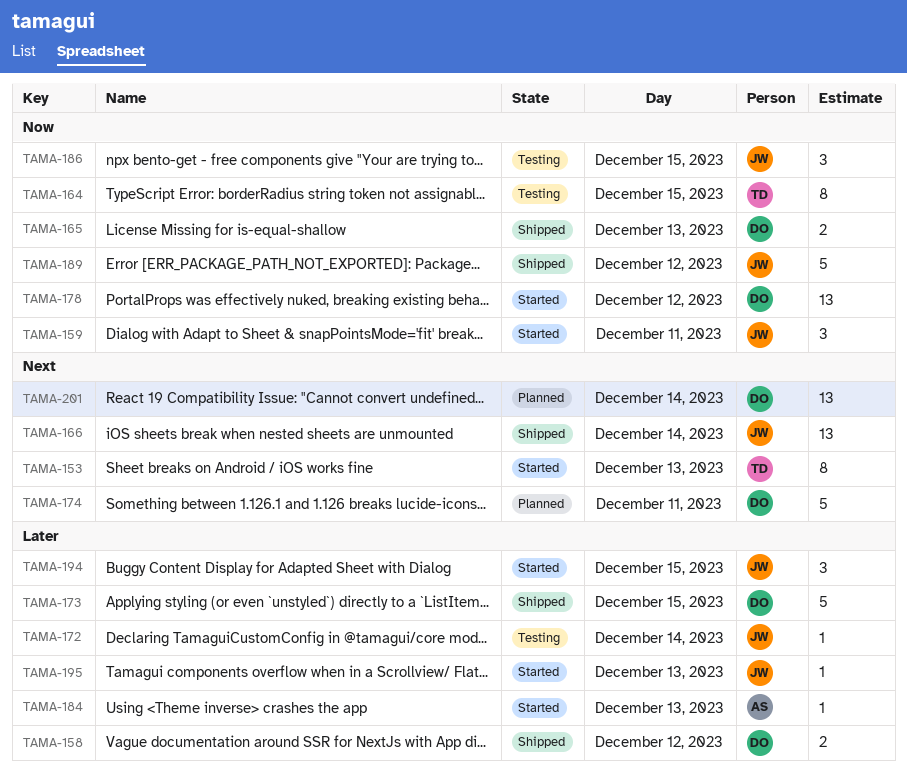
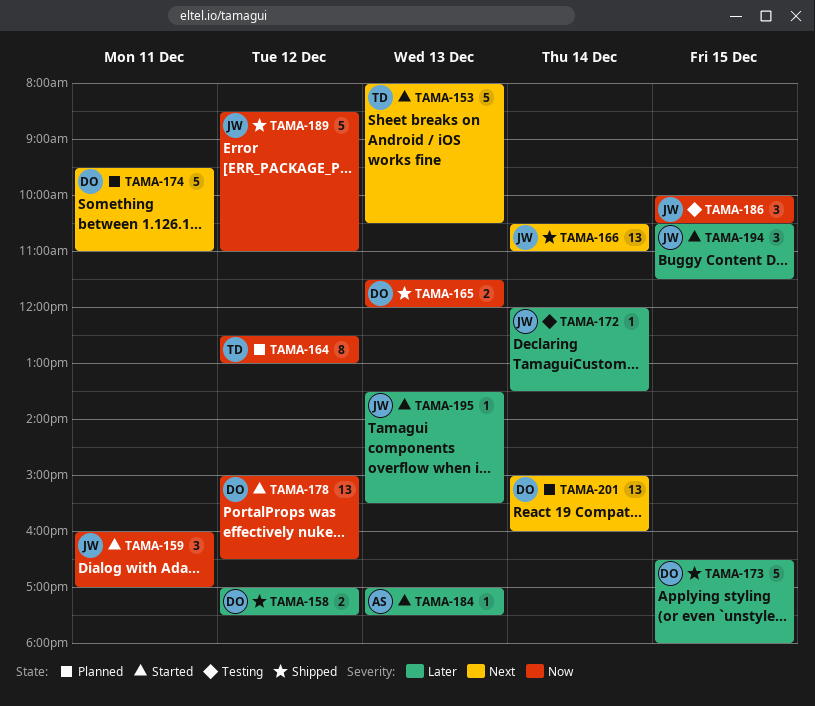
TAMA-153, estimate: 8 -> 5
TAMA-164, status: Testing -> Planned
TAMA-164, day: Dec 15 -> Dec 12

